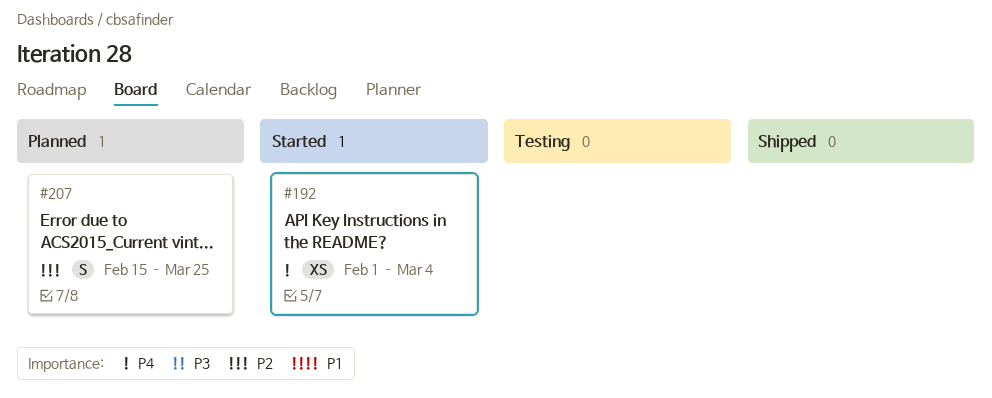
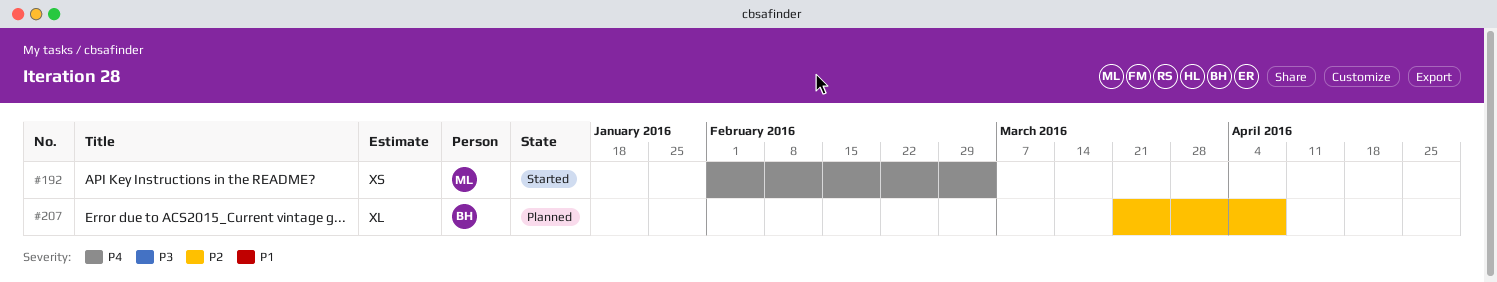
#207, estimate: S -> XL
#207, start: Feb 15 -> Mar 21
#207, due: Mar 25 -> Apr 8

